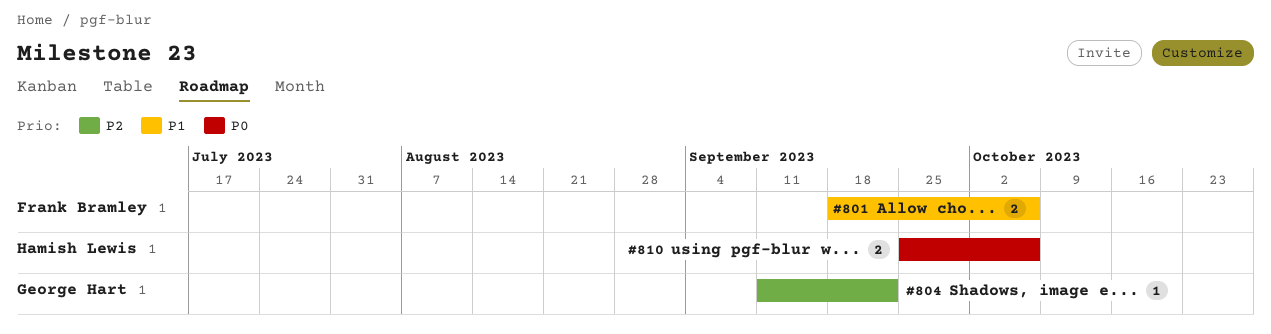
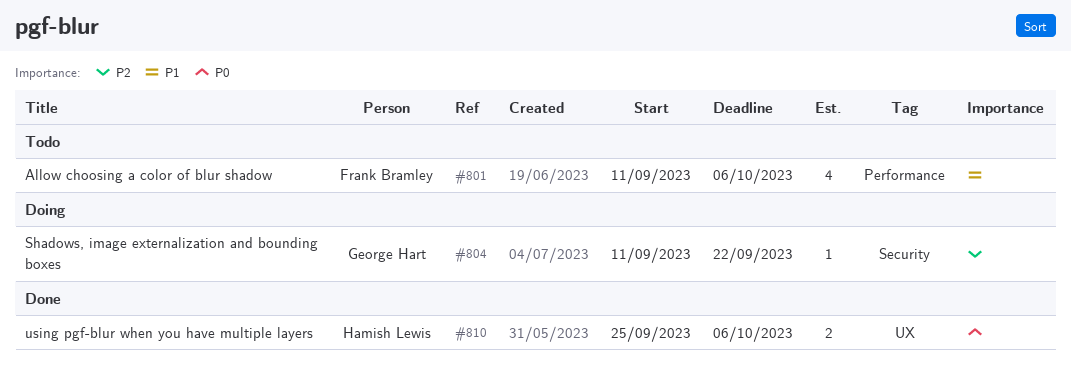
#801, estimate: 2 -> 4
#801, start: Sep 18 -> Sep 11

